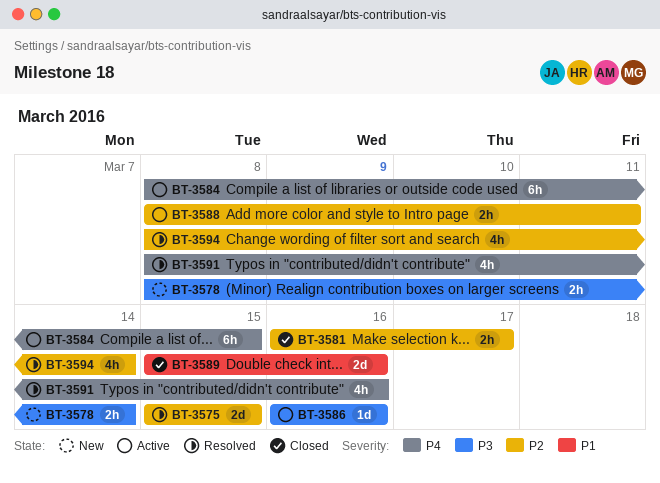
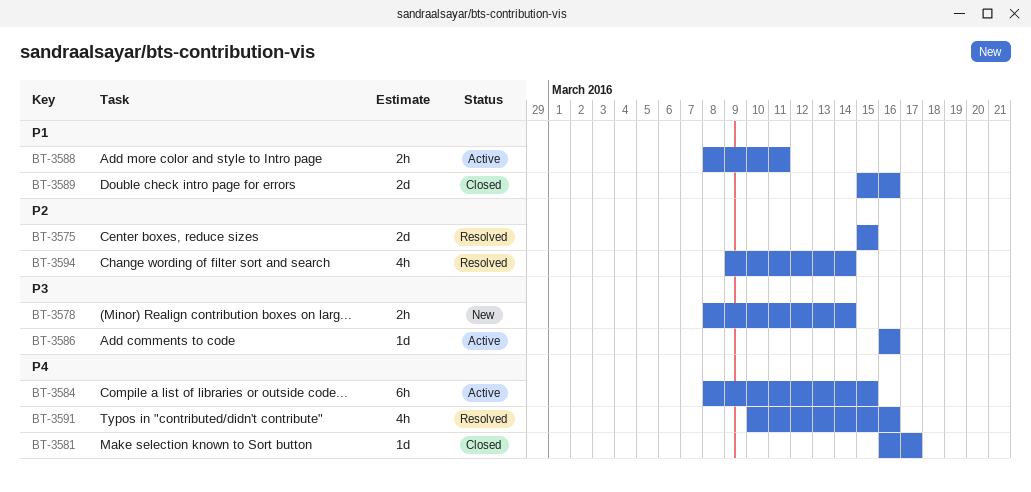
BT-3581, priority: P2 -> P4
BT-3581, estimate: 2h -> 1d
BT-3588, priority: P2 -> P1
BT-3591, start: Mar 8 -> Mar 10
BT-3594, start: Mar 8 -> Mar 9

